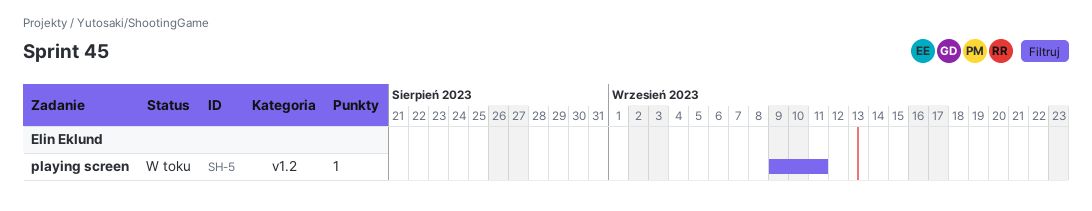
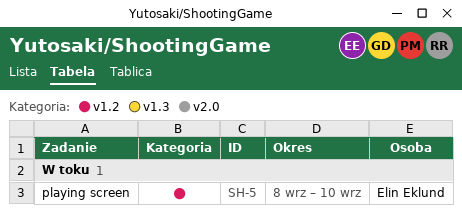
SH-5, start: Sep 9 -> Sep 8
SH-5, due: Sep 11 -> Sep 10

